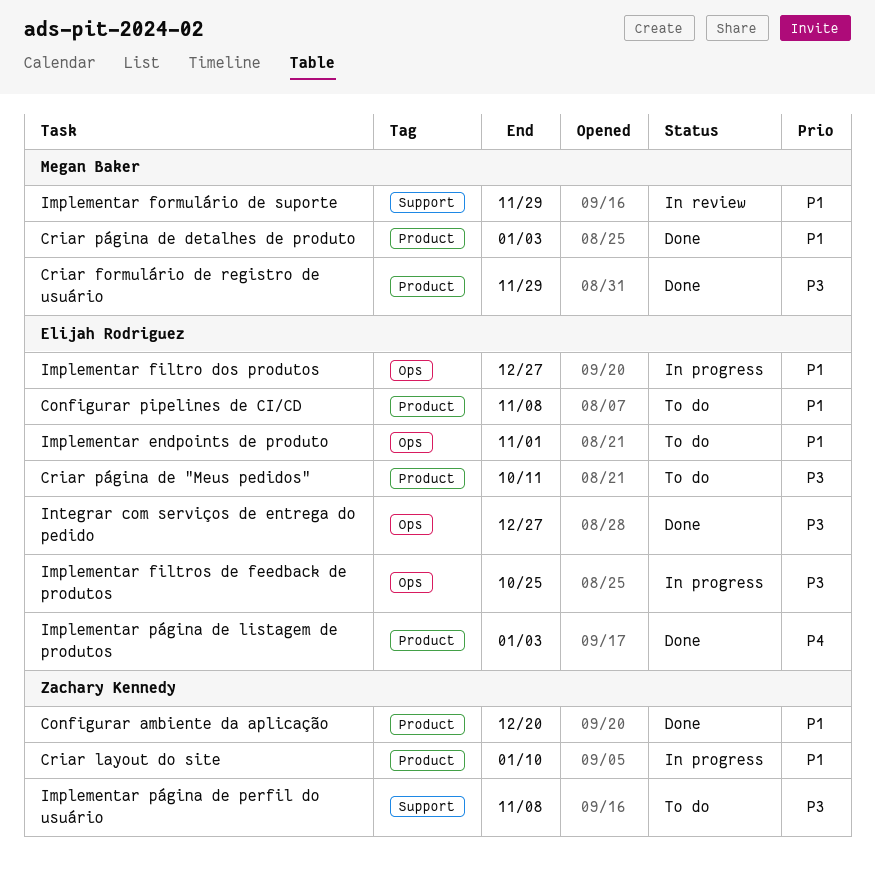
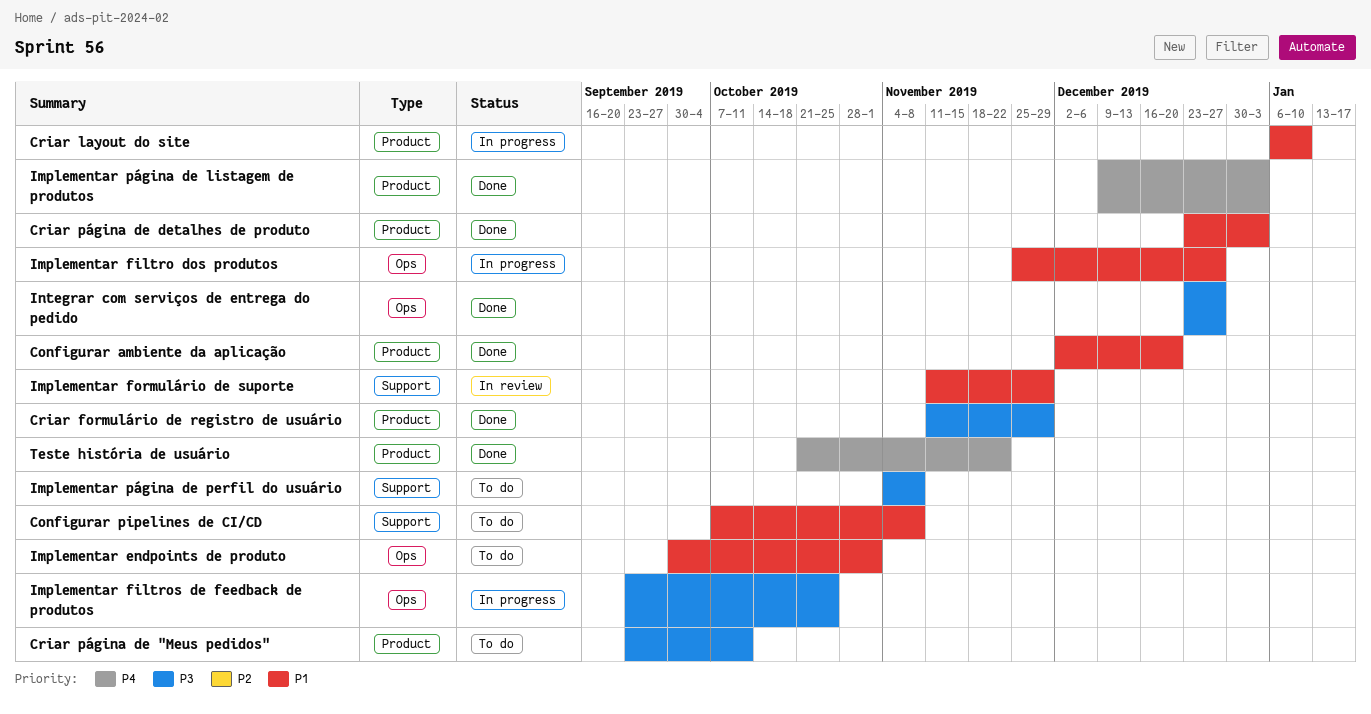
Configurar pipelines de CI/CD, label: Product -> Support
Teste história de usuário: none -> present

